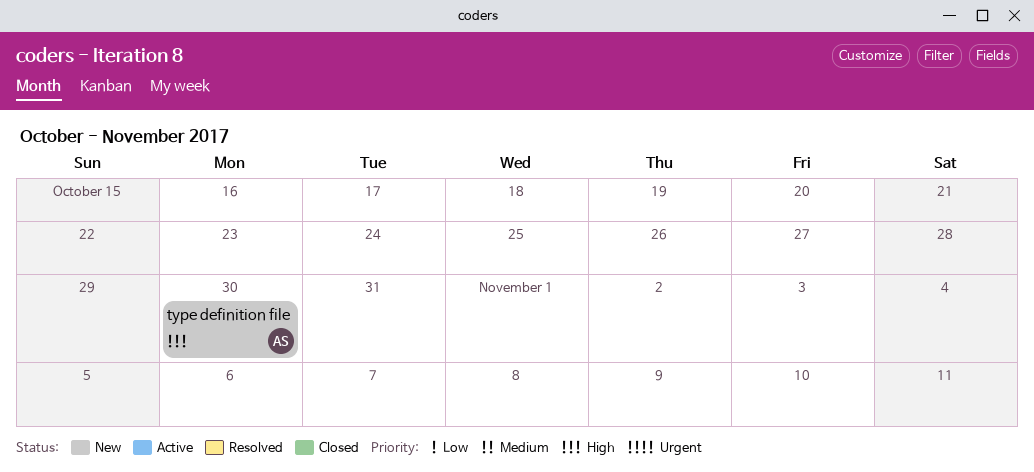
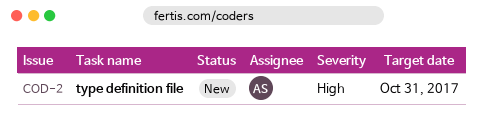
type definition file, due: Oct 30 -> Oct 31

